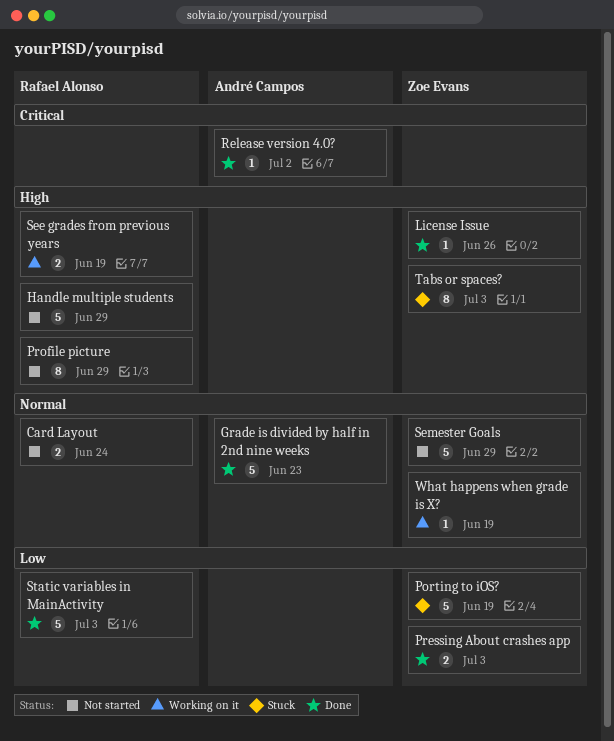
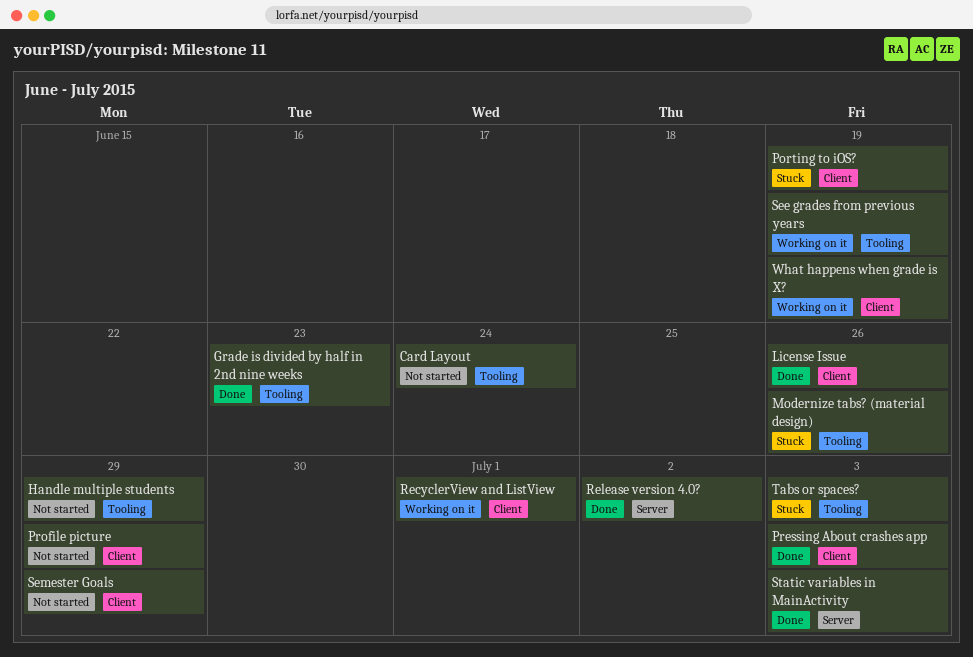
Modernize tabs? (material design): none -> present
RecyclerView and ListView: none -> present

